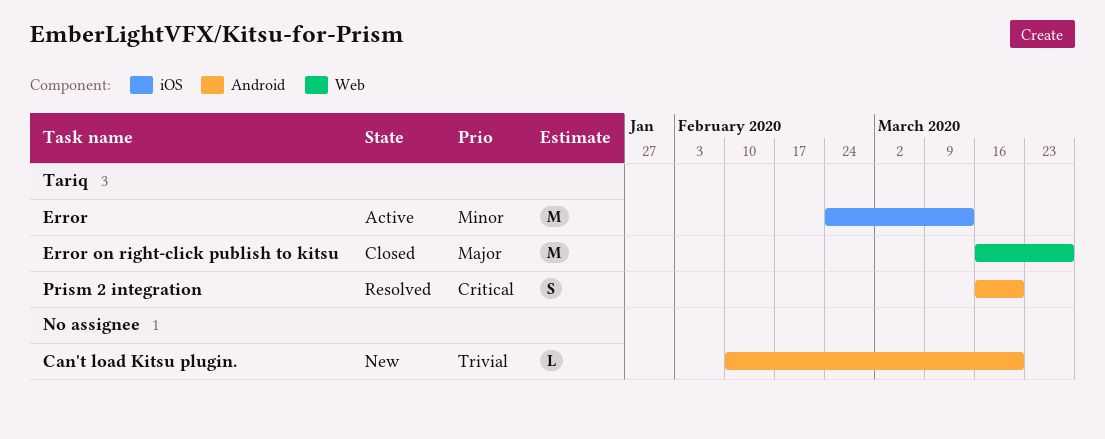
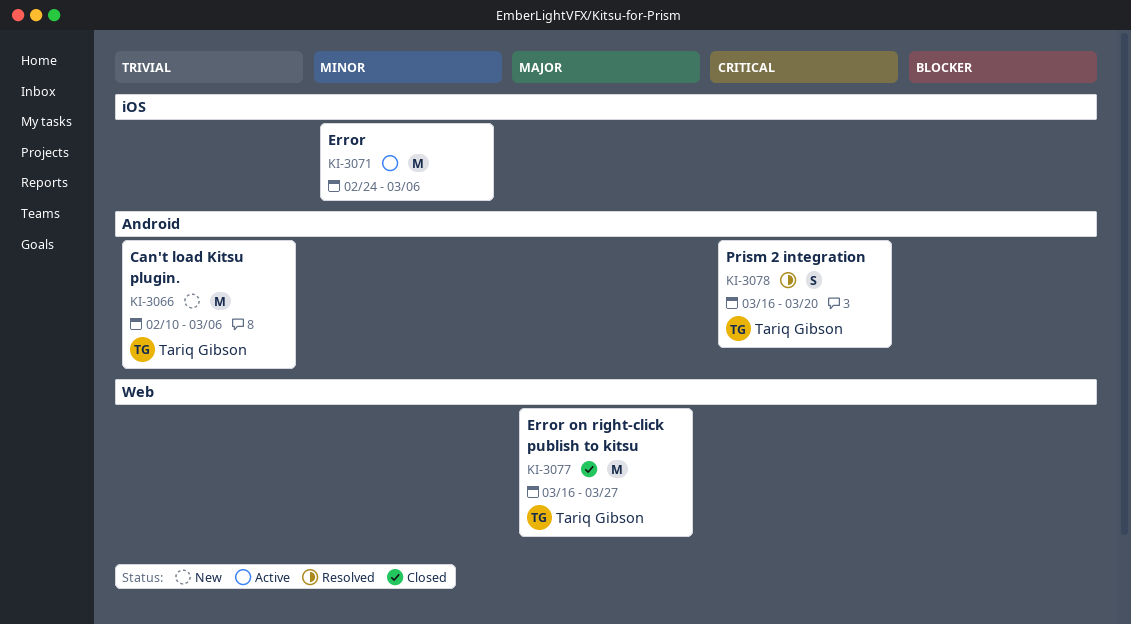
Can't load Kitsu plugin., owner: none -> Tariq Gibson
Can't load Kitsu plugin., estimate: L -> M
Can't load Kitsu plugin., due: Mar 20 -> Mar 6
Error, owner: Tariq Gibson -> none
Error, due: Mar 13 -> Mar 6

